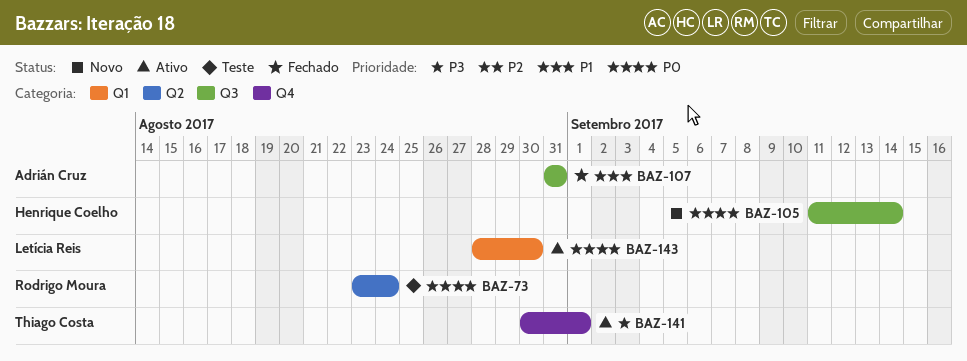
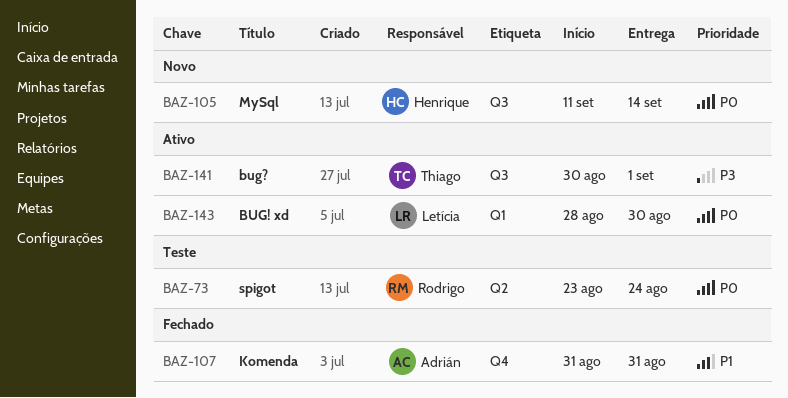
BAZ-107, label: Q3 -> Q4
BAZ-141, label: Q4 -> Q3

